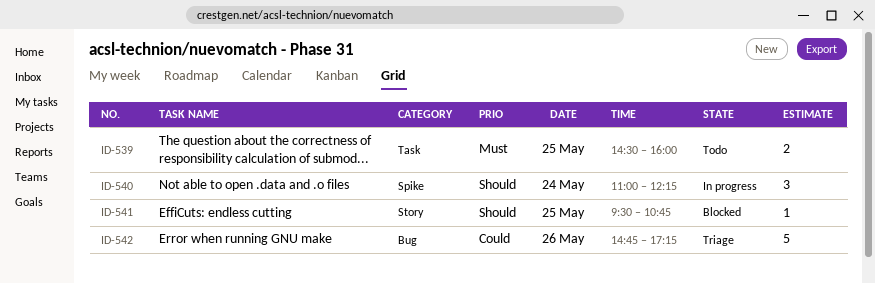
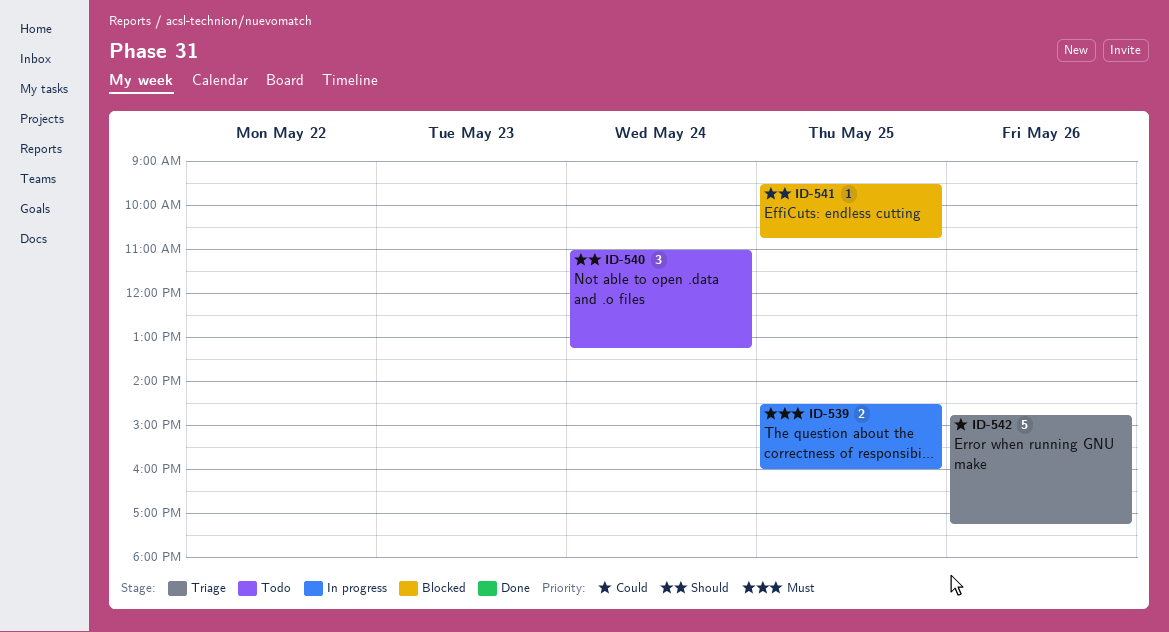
ID-539, status: Todo -> In progress
ID-540, status: In progress -> Todo
ID-540, ends: 12:15 -> 13:15

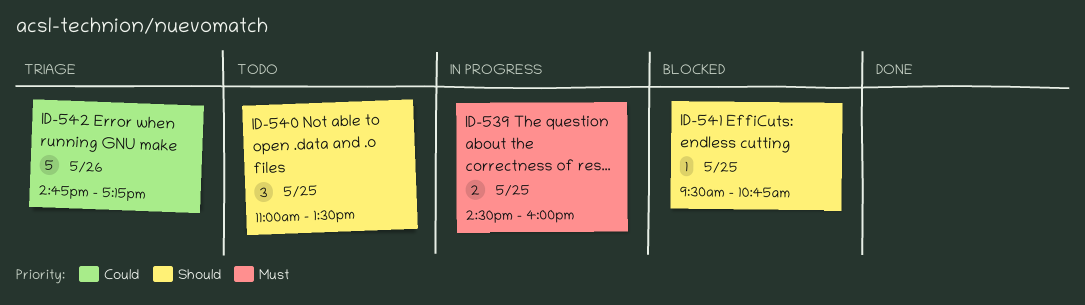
ID-540, day: May 24 -> May 25
ID-540, ends: 13:15 -> 13:30

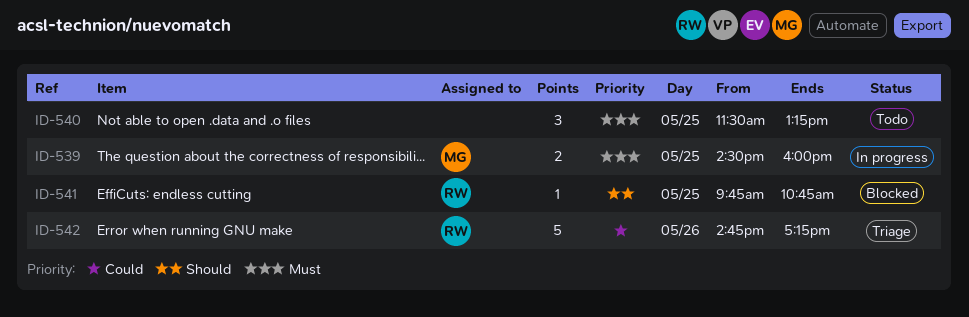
ID-540, priority: Should -> Must
ID-540, begins: 11:00 -> 11:30
ID-540, ends: 13:30 -> 13:15
ID-541, begins: 09:30 -> 09:45

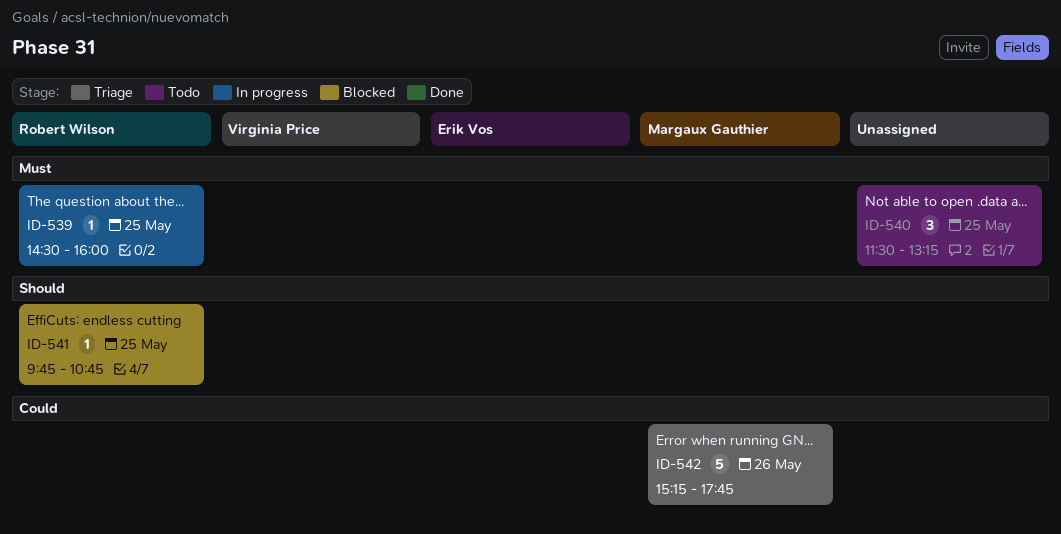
ID-539, owner: Margaux Gauthier -> Robert Wilson
ID-539, estimate: 2 -> 1
ID-542, owner: Robert Wilson -> Margaux Gauthier
ID-542, begins: 14:45 -> 15:15
ID-542, ends: 17:15 -> 17:45

